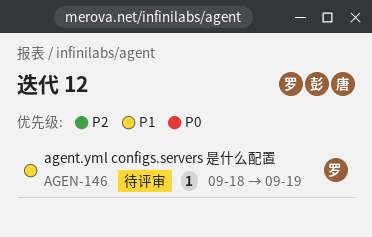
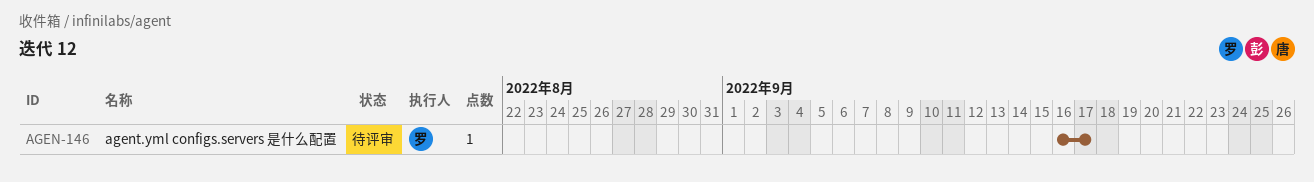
AGEN-146, start: Sep 18 -> Sep 16
AGEN-146, due: Sep 19 -> Sep 17

